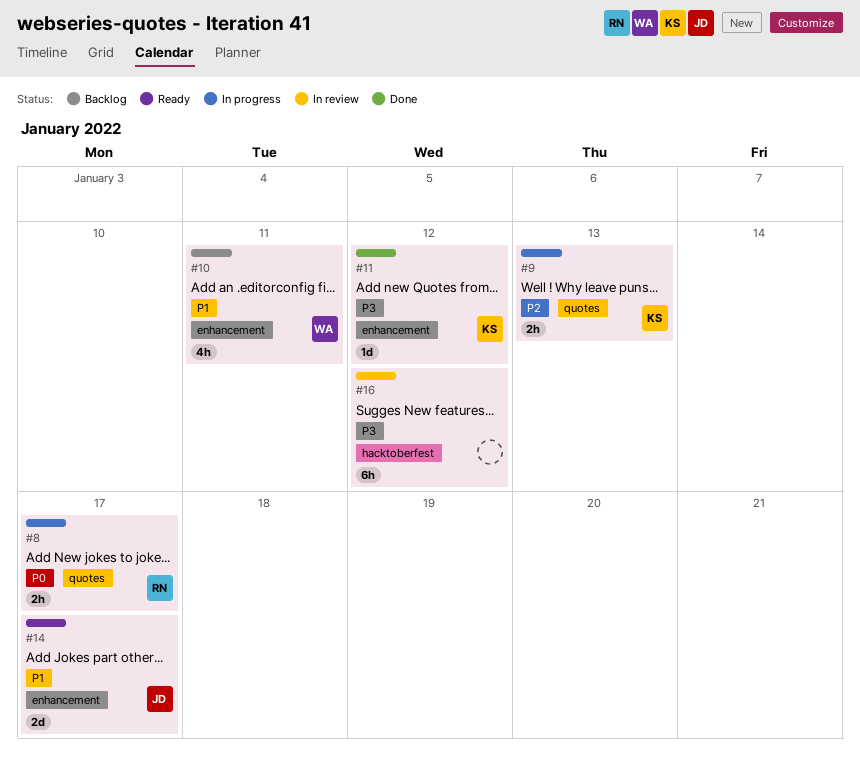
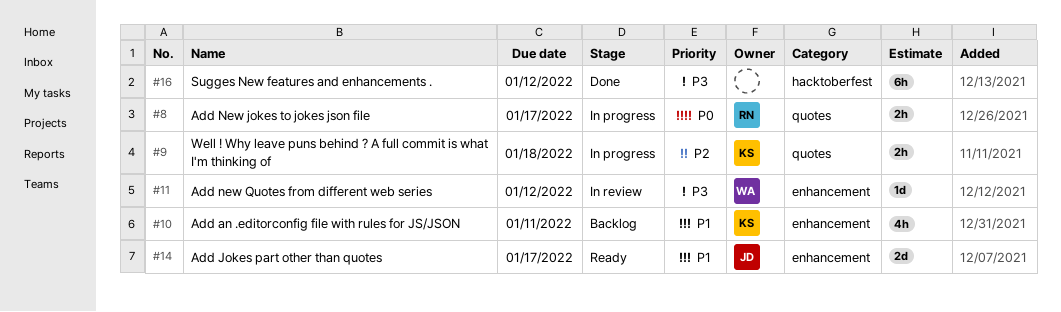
#9, due: Jan 13 -> Jan 18
#10, owner: WA -> KS
#11, status: Done -> In review
#11, owner: KS -> WA
#16, status: In review -> Done

